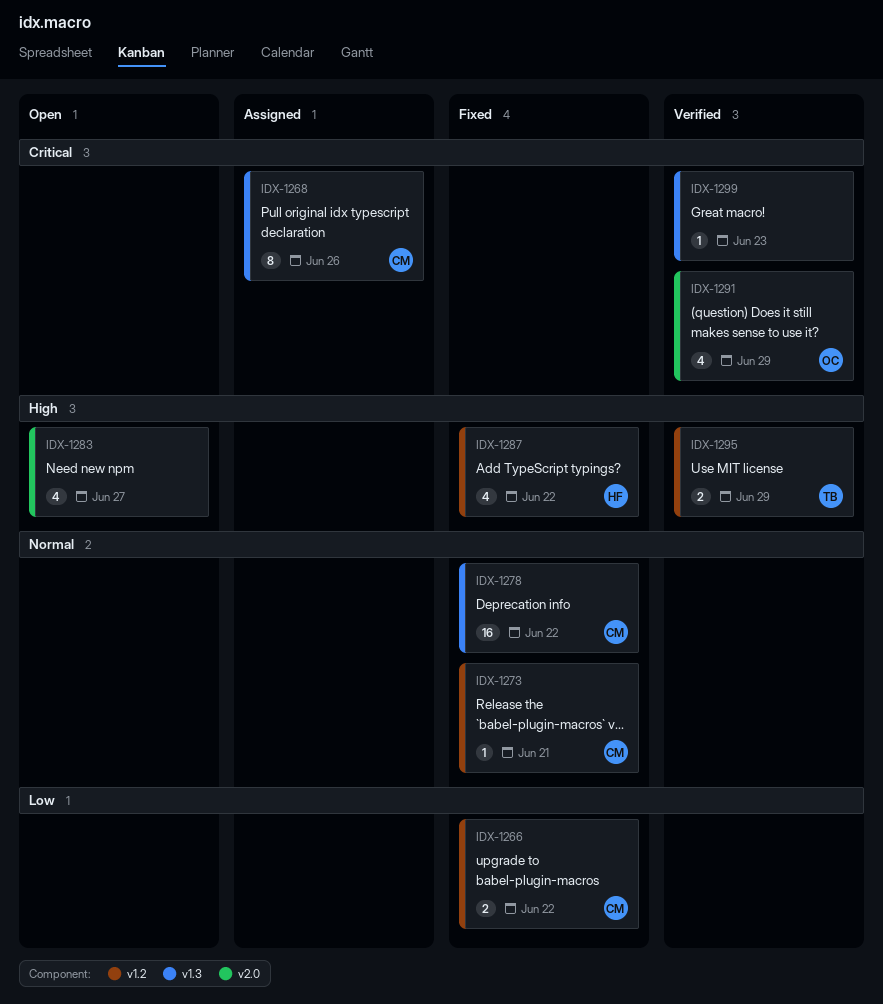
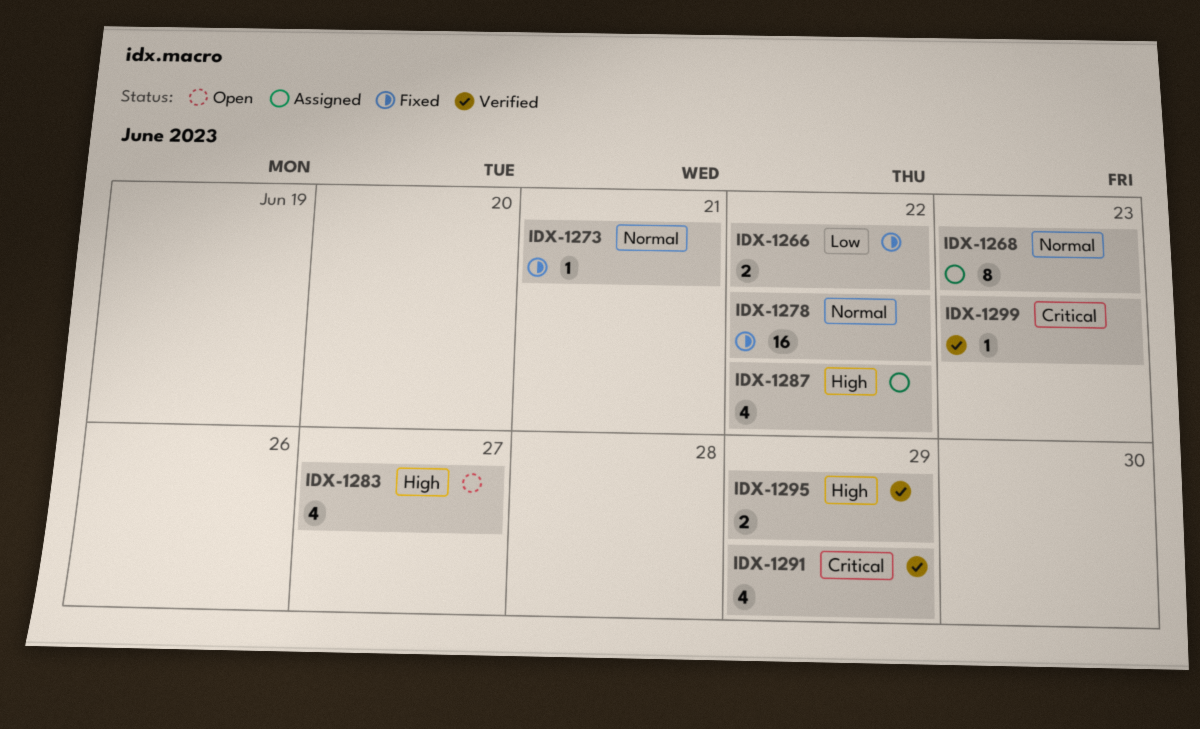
IDX-1268, priority: Critical -> Normal
IDX-1268, due: Jun 26 -> Jun 23
IDX-1287, status: Fixed -> Assigned

